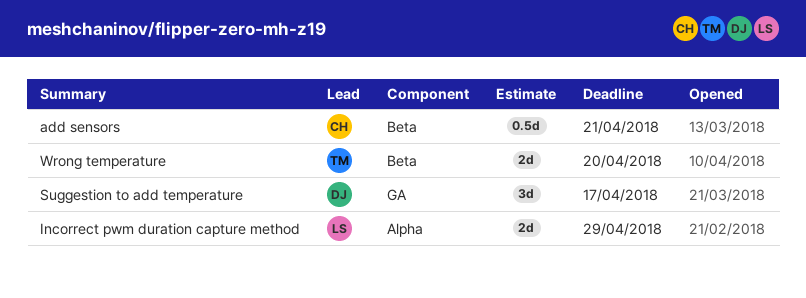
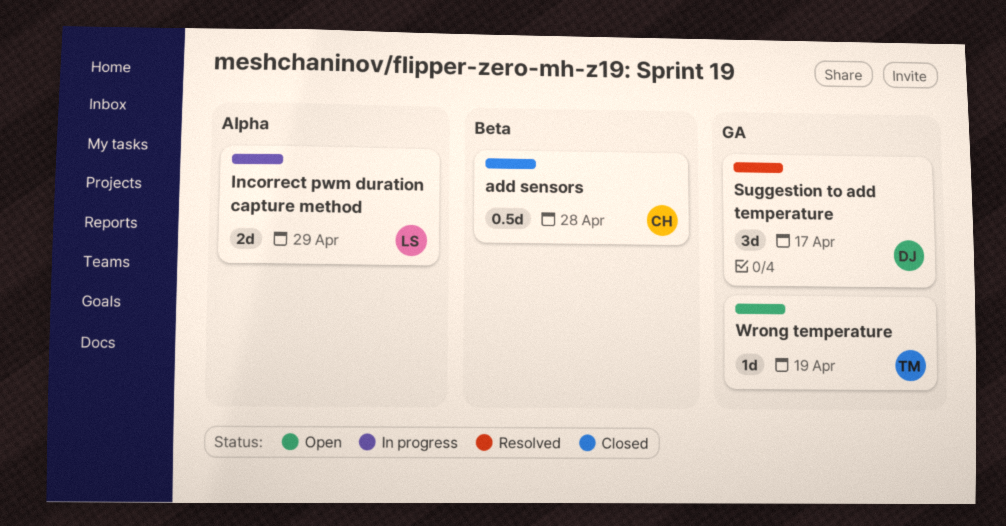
add sensors, due: Apr 21 -> Apr 28
Wrong temperature, label: Beta -> GA
Wrong temperature, estimate: 2d -> 1d
Wrong temperature, due: Apr 20 -> Apr 19

